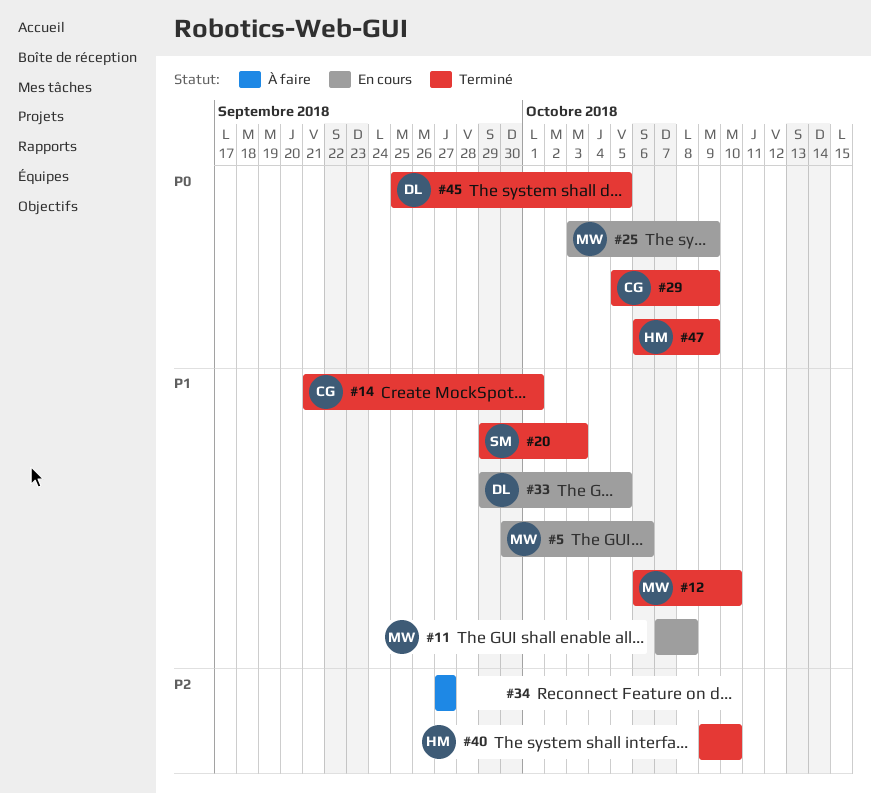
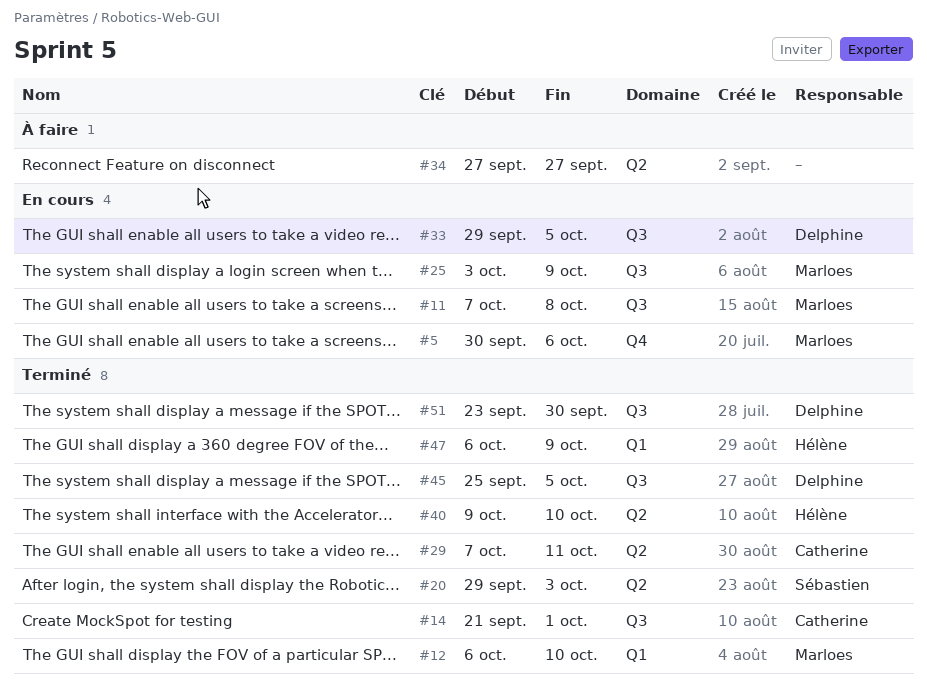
#29, start: Oct 5 -> Oct 7
#29, due: Oct 9 -> Oct 11
#51: none -> present

